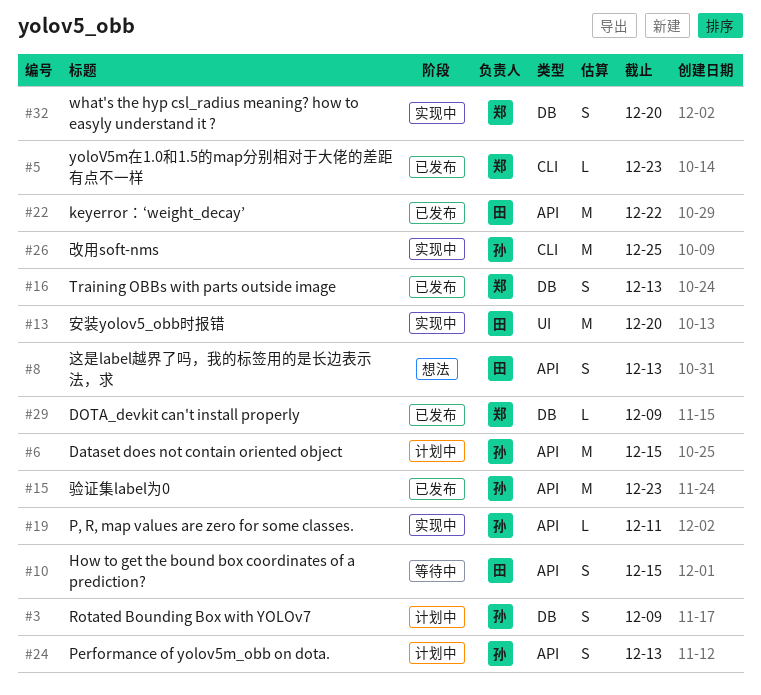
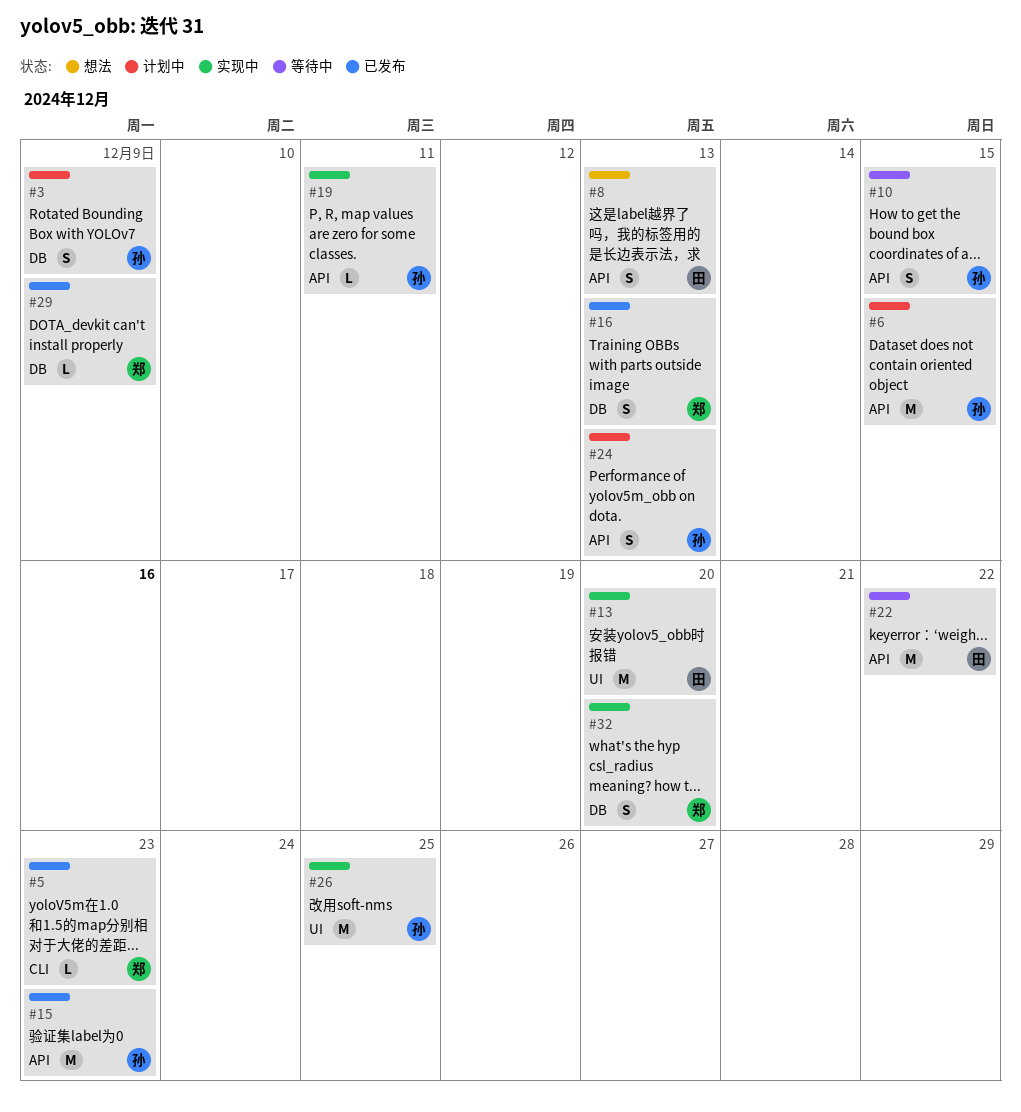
#10, owner: 田 -> 孙
#22, status: 已发布 -> 等待中
#26, label: CLI -> UI

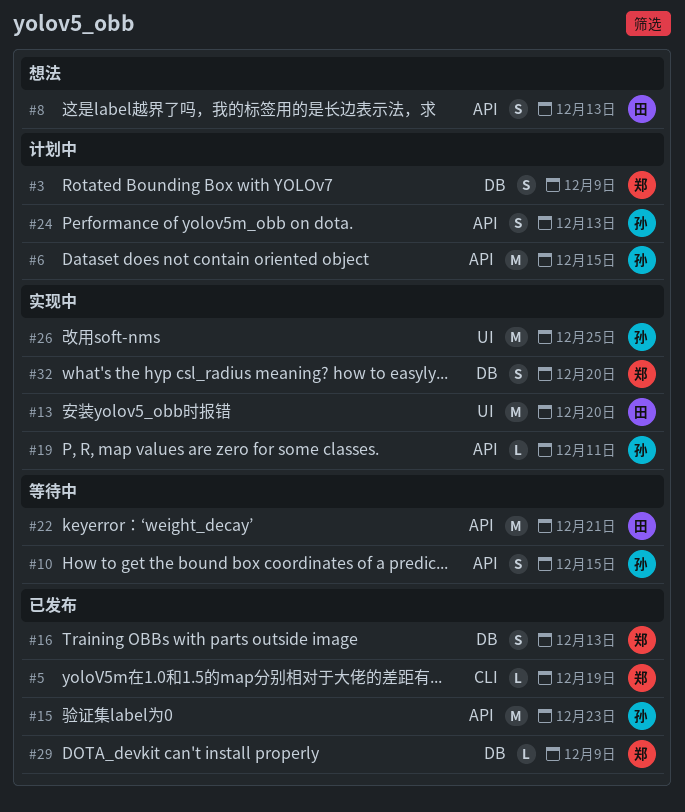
#3, owner: 孙 -> 郑
#5, due: Dec 23 -> Dec 19
#22, due: Dec 22 -> Dec 21

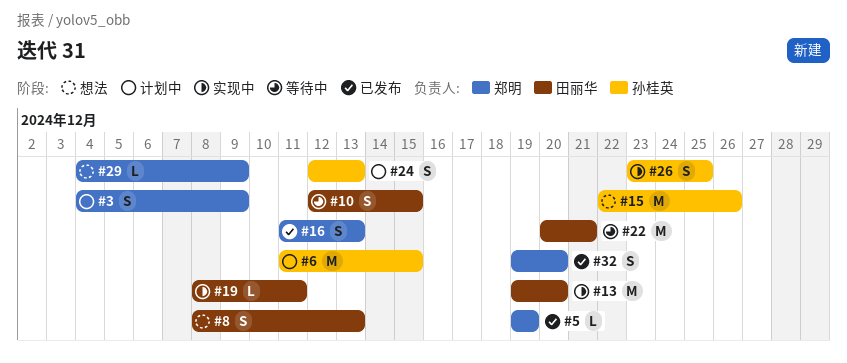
#10, owner: 孙桂英 -> 田丽华
#15, status: 已发布 -> 想法
#15, due: Dec 23 -> Dec 26
#19, owner: 孙桂英 -> 田丽华
#26, estimate: M -> S
#29, status: 已发布 -> 想法
#32, status: 实现中 -> 已发布

